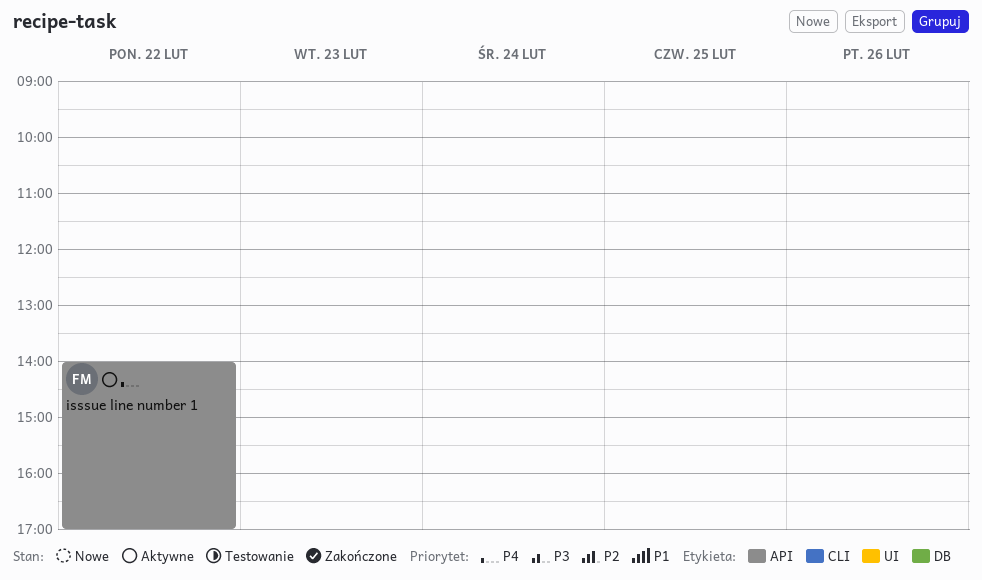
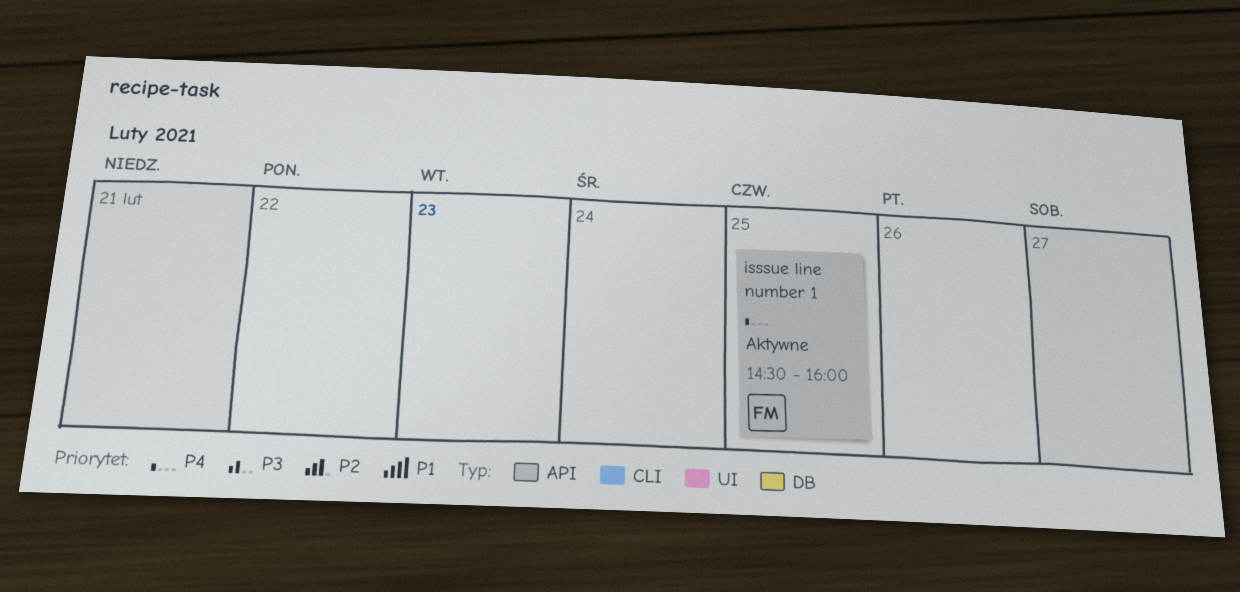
isssue line number 1, day: Feb 22 -> Feb 25
isssue line number 1, begins: 14:00 -> 14:30
isssue line number 1, ends: 17:00 -> 16:00

